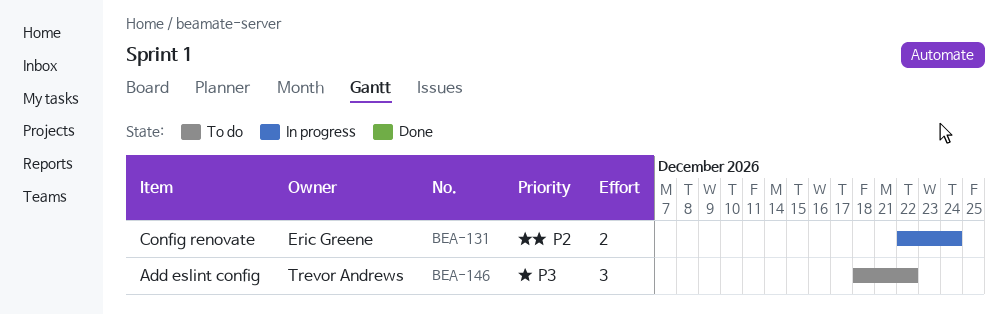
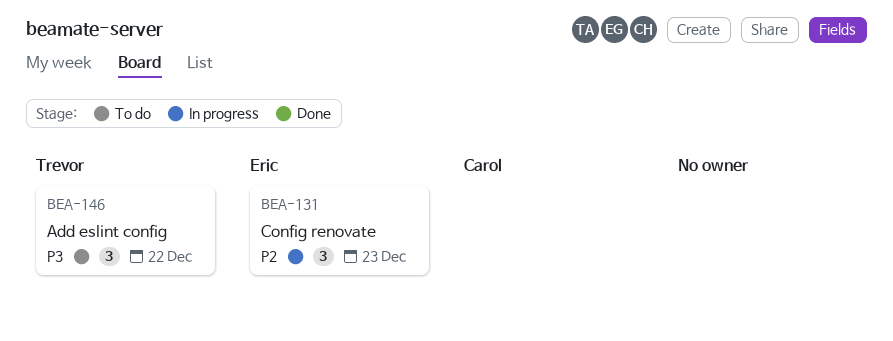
BEA-131, estimate: 2 -> 3
BEA-131, due: Dec 24 -> Dec 23

